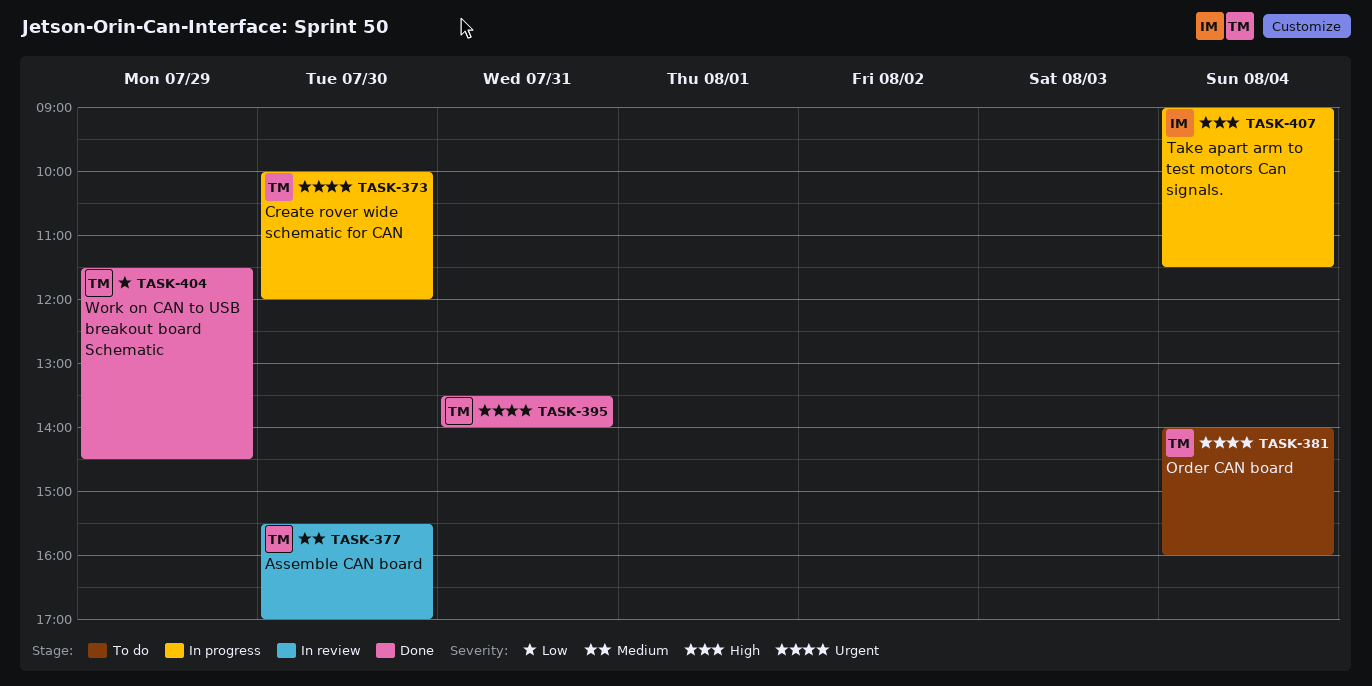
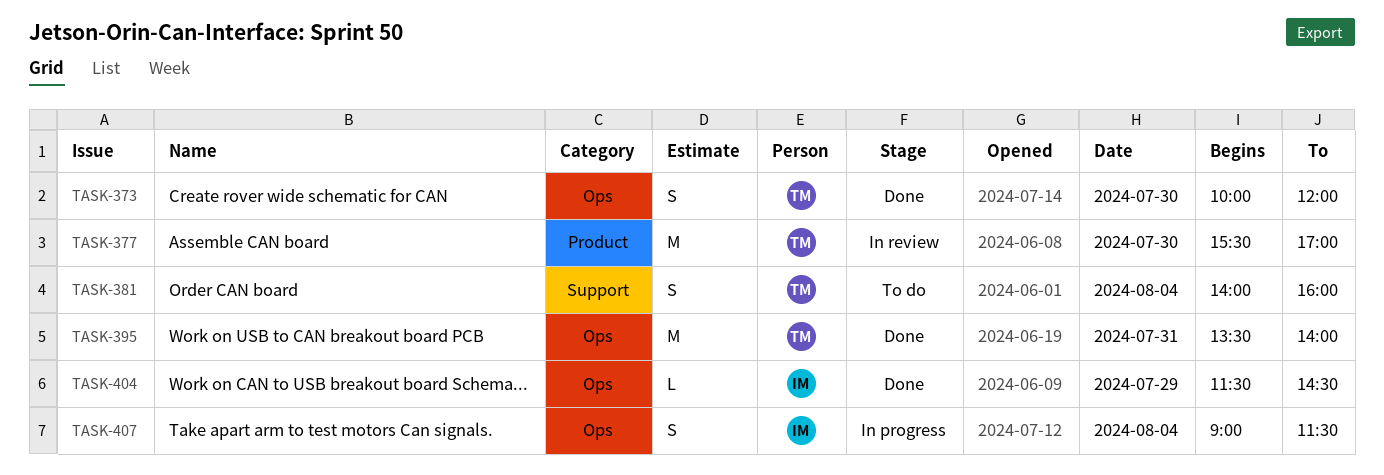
TASK-373, status: In progress -> Done
TASK-404, owner: TM -> IM

